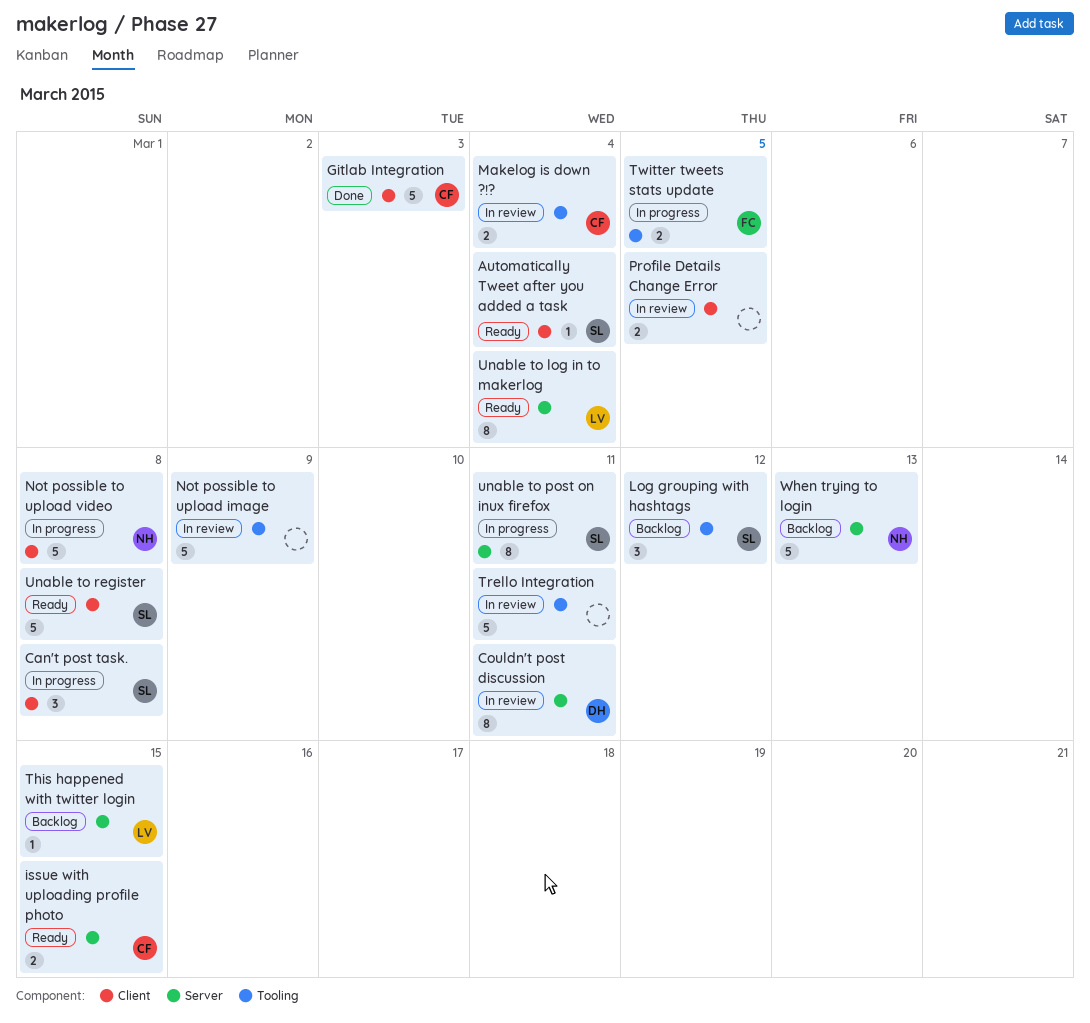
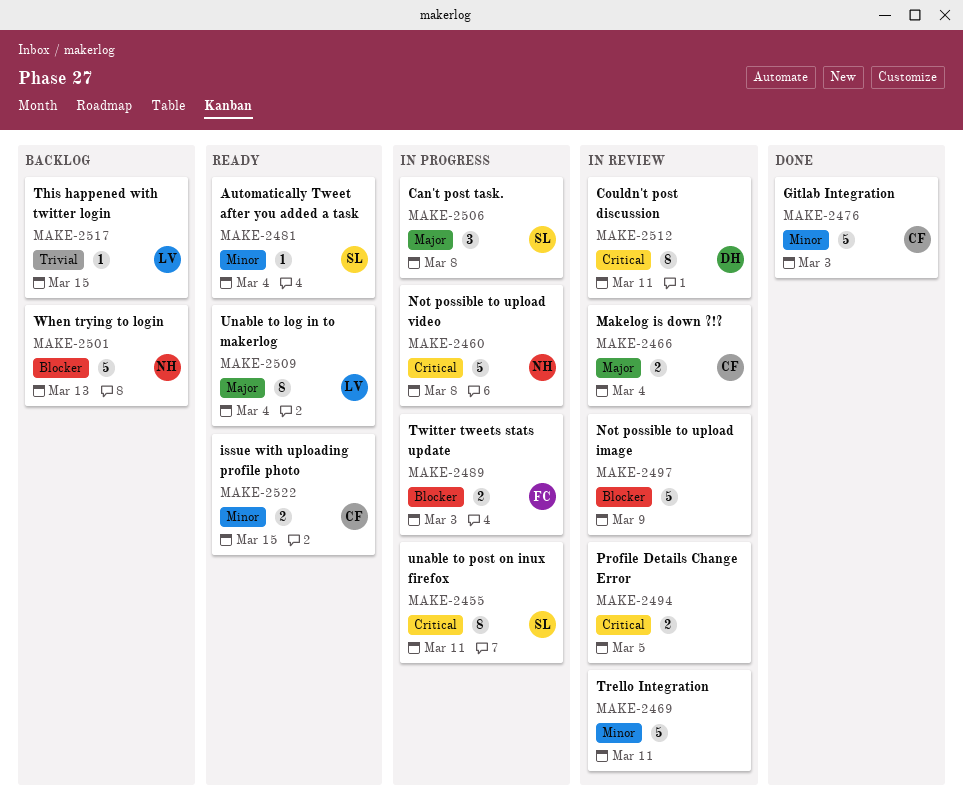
Log grouping with hashtags: present -> none
Twitter tweets stats update, due: Mar 5 -> Mar 3
Unable to register: present -> none

